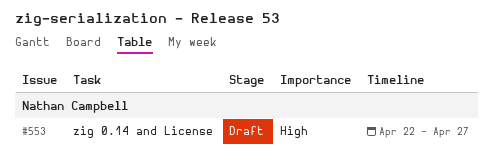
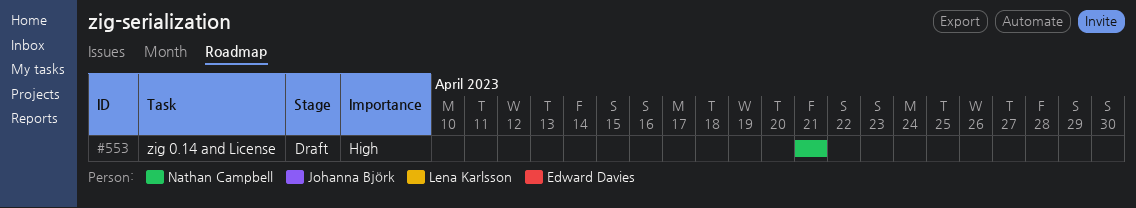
#553, start: Apr 22 -> Apr 21
#553, due: Apr 27 -> Apr 21

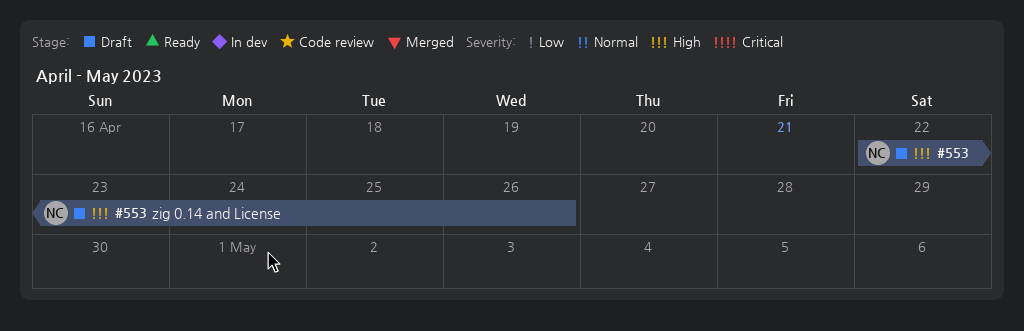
#553, start: Apr 21 -> Apr 22
#553, due: Apr 21 -> Apr 26

